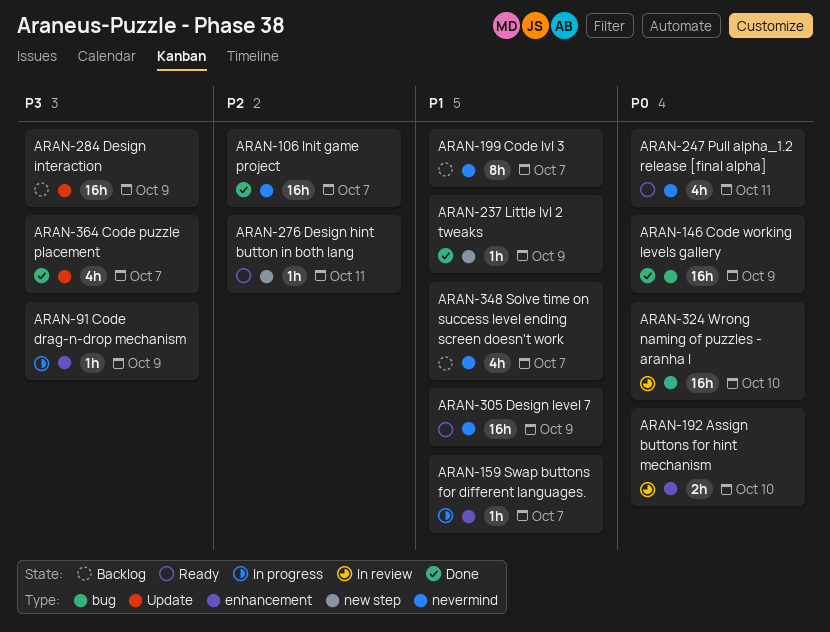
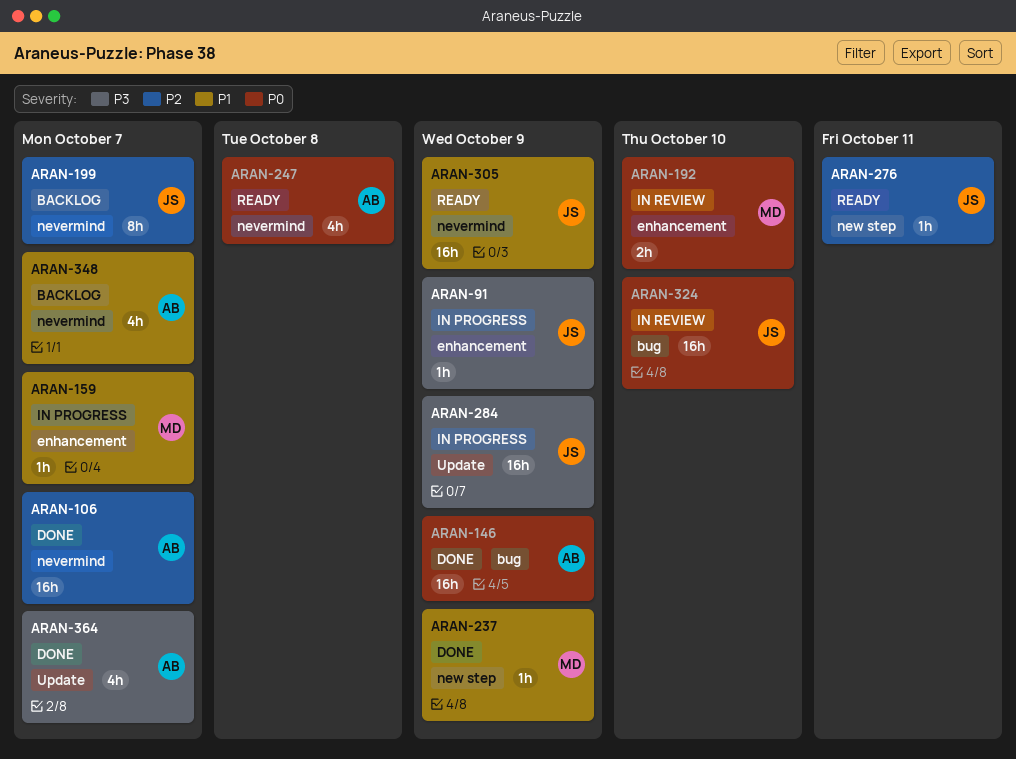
ARAN-199, priority: P1 -> P2
ARAN-247, due: Oct 11 -> Oct 8
ARAN-284, status: Backlog -> In progress

